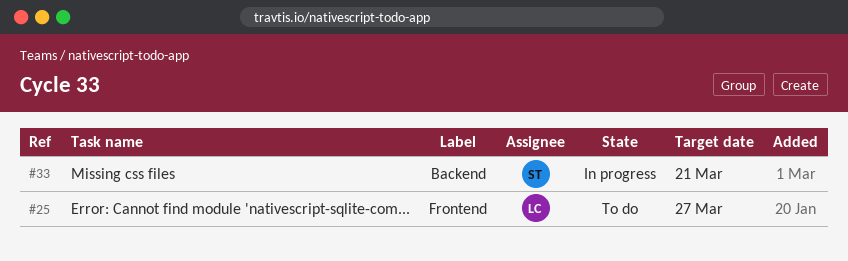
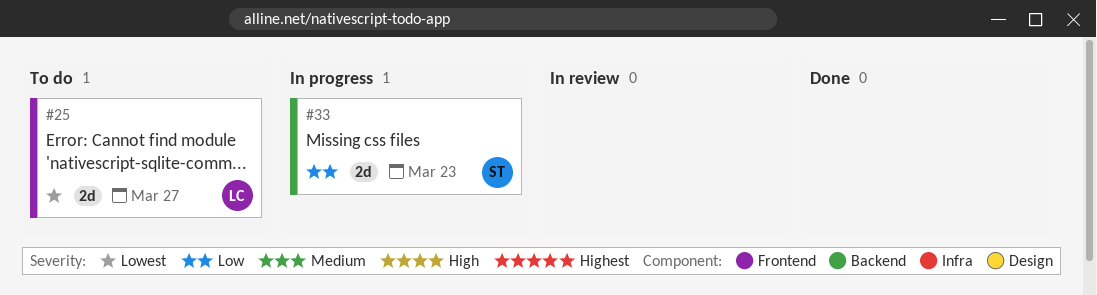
#33, due: Mar 21 -> Mar 23

